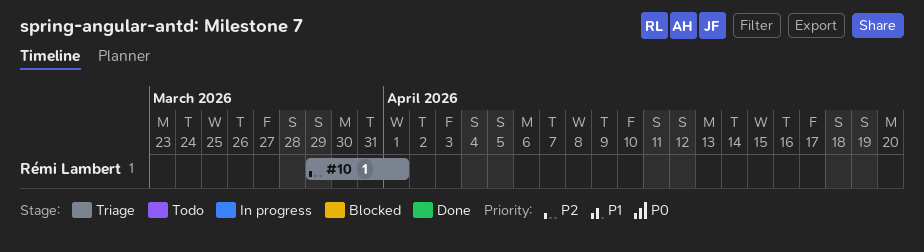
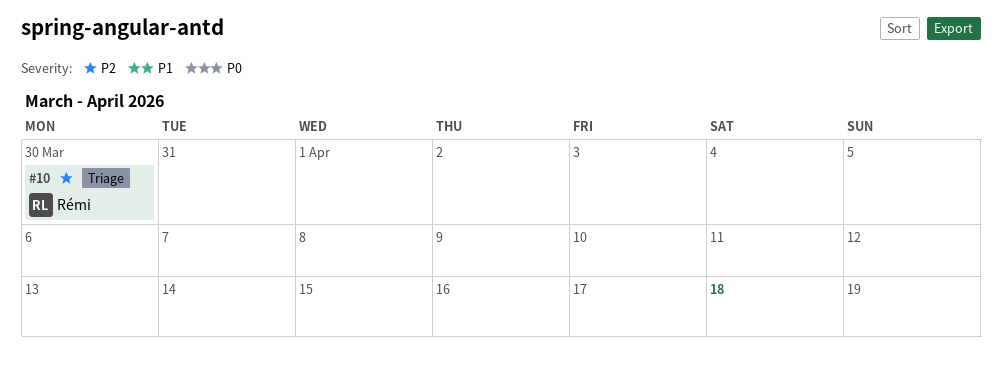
#10, due: Apr 1 -> Mar 30

